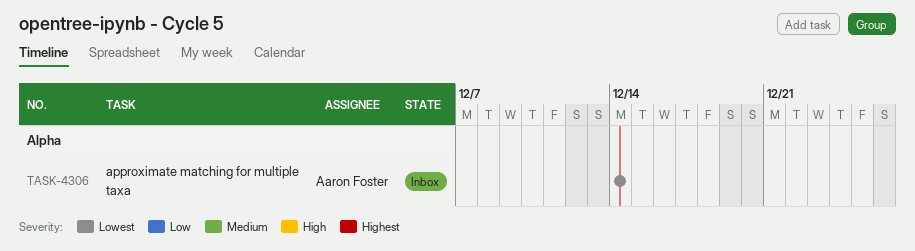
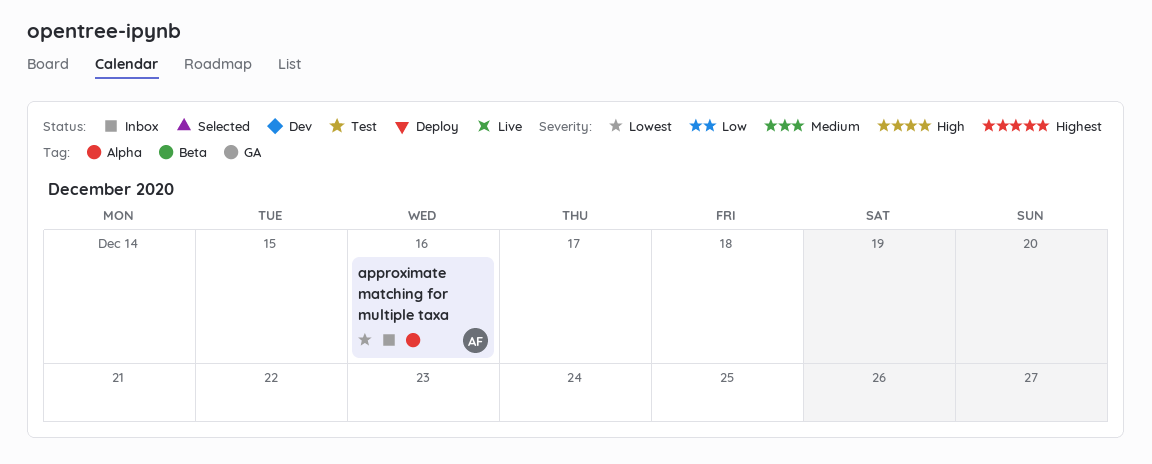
approximate matching for multiple taxa, due: Dec 14 -> Dec 16

